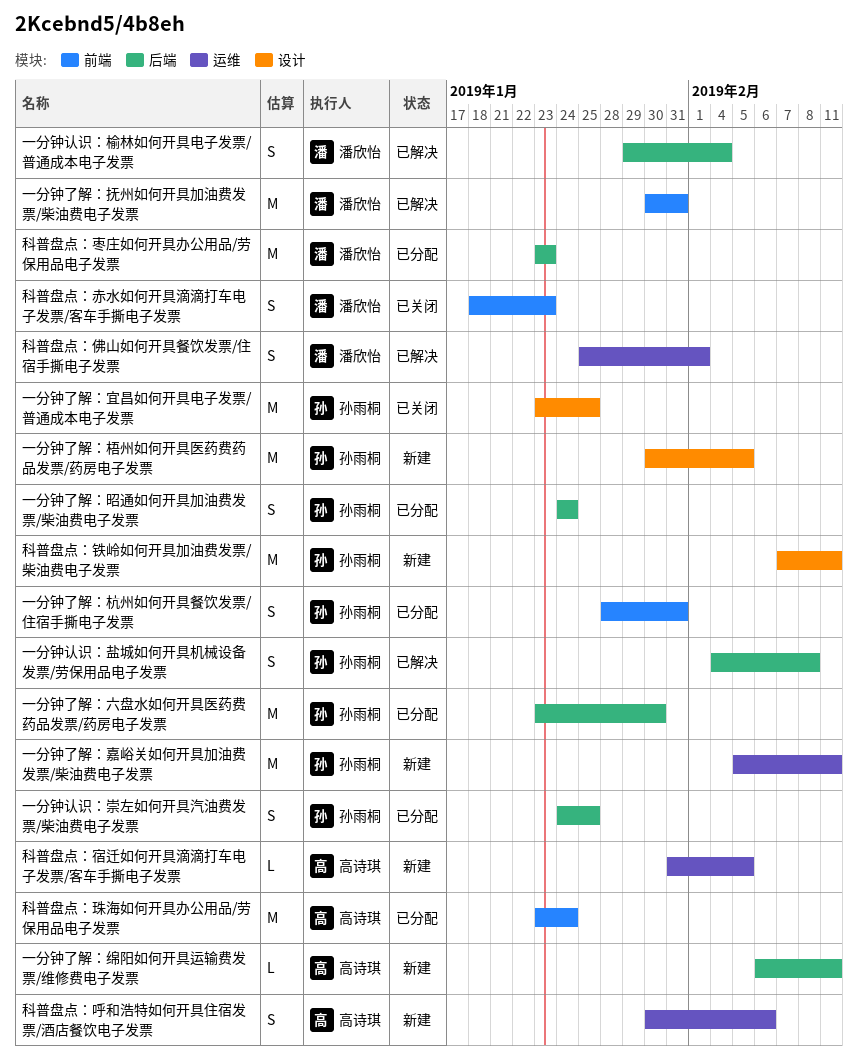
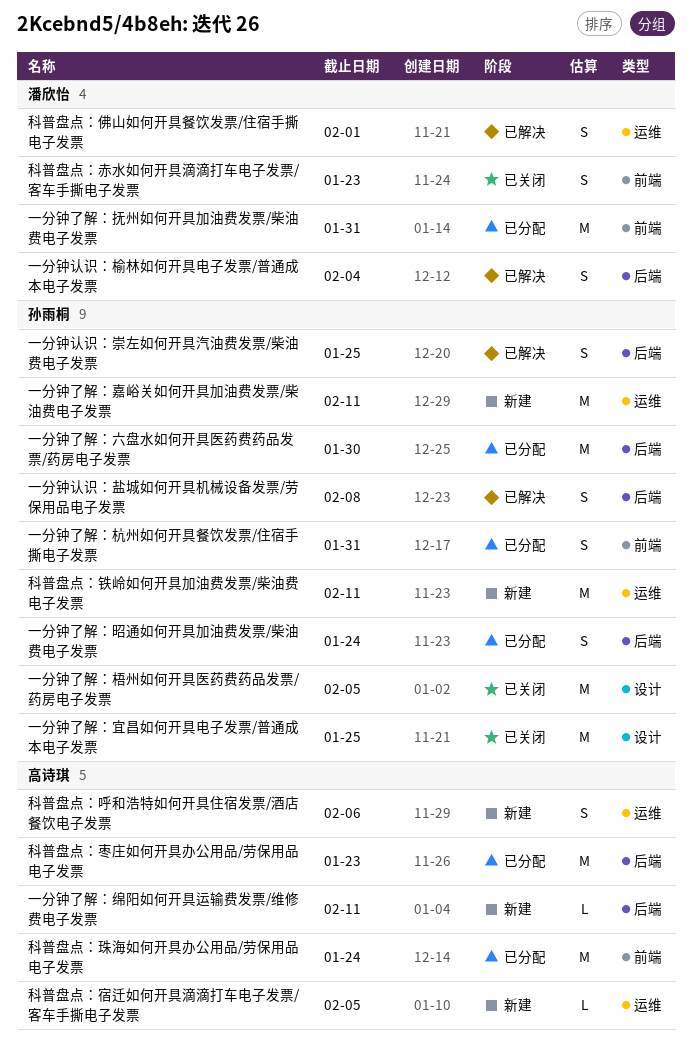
一分钟了解：抚州如何开具加油费发票/柴油费电子发票, status: 已解决 -> 已分配
一分钟了解：梧州如何开具医药费药品发票/药房电子发票, status: 新建 -> 已关闭
一分钟认识：崇左如何开具汽油费发票/柴油费电子发票, status: 已分配 -> 已解决
科普盘点：枣庄如何开具办公用品/劳保用品电子发票, owner: 潘欣怡 -> 高诗琪
科普盘点：铁岭如何开具加油费发票/柴油费电子发票, label: 设计 -> 运维

